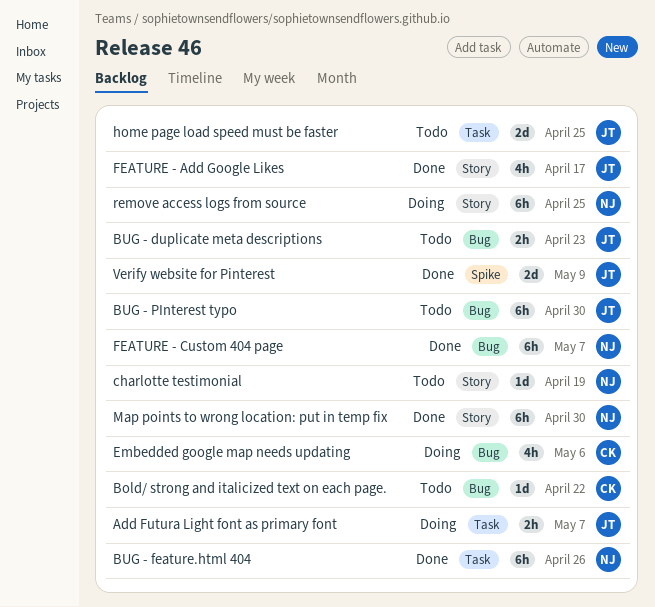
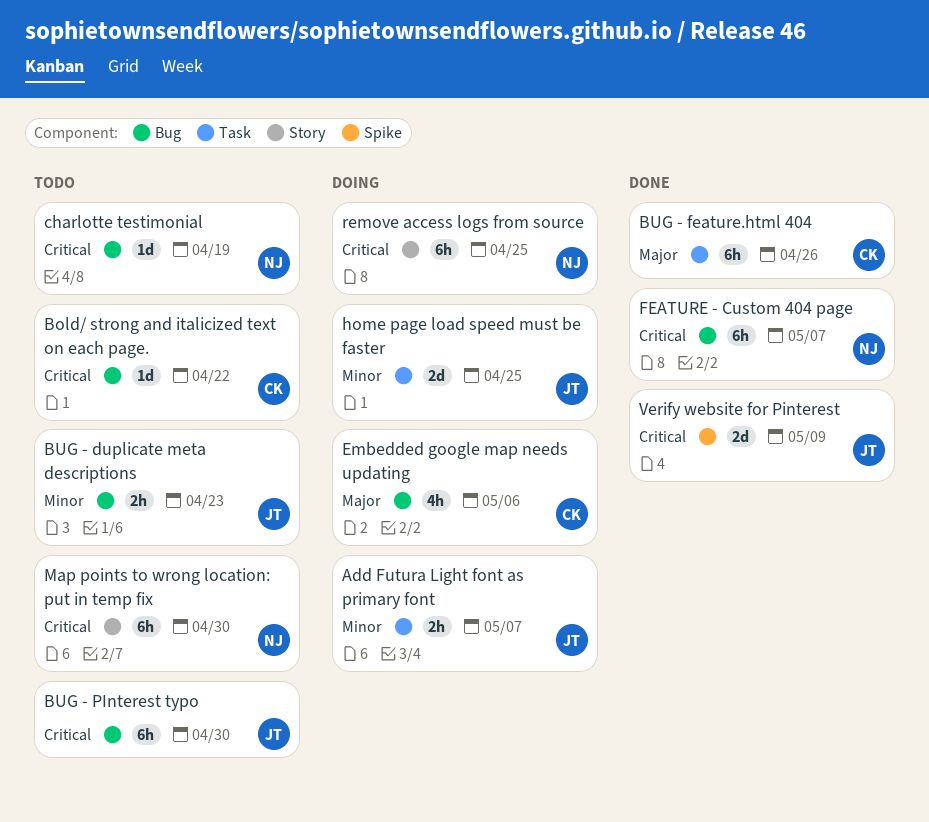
BUG - feature.html 404, owner: NJ -> CK
charlotte testimonial, label: Story -> Bug
FEATURE - Add Google Likes: present -> none
home page load speed must be faster, status: Todo -> Doing
Map points to wrong location: put in temp fix, status: Done -> Todo

